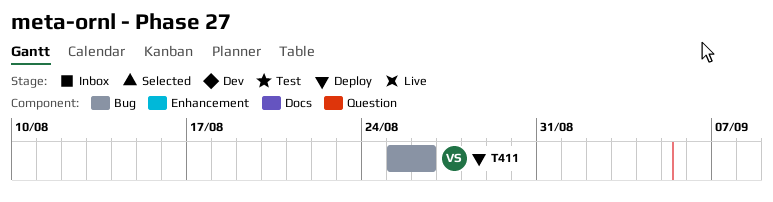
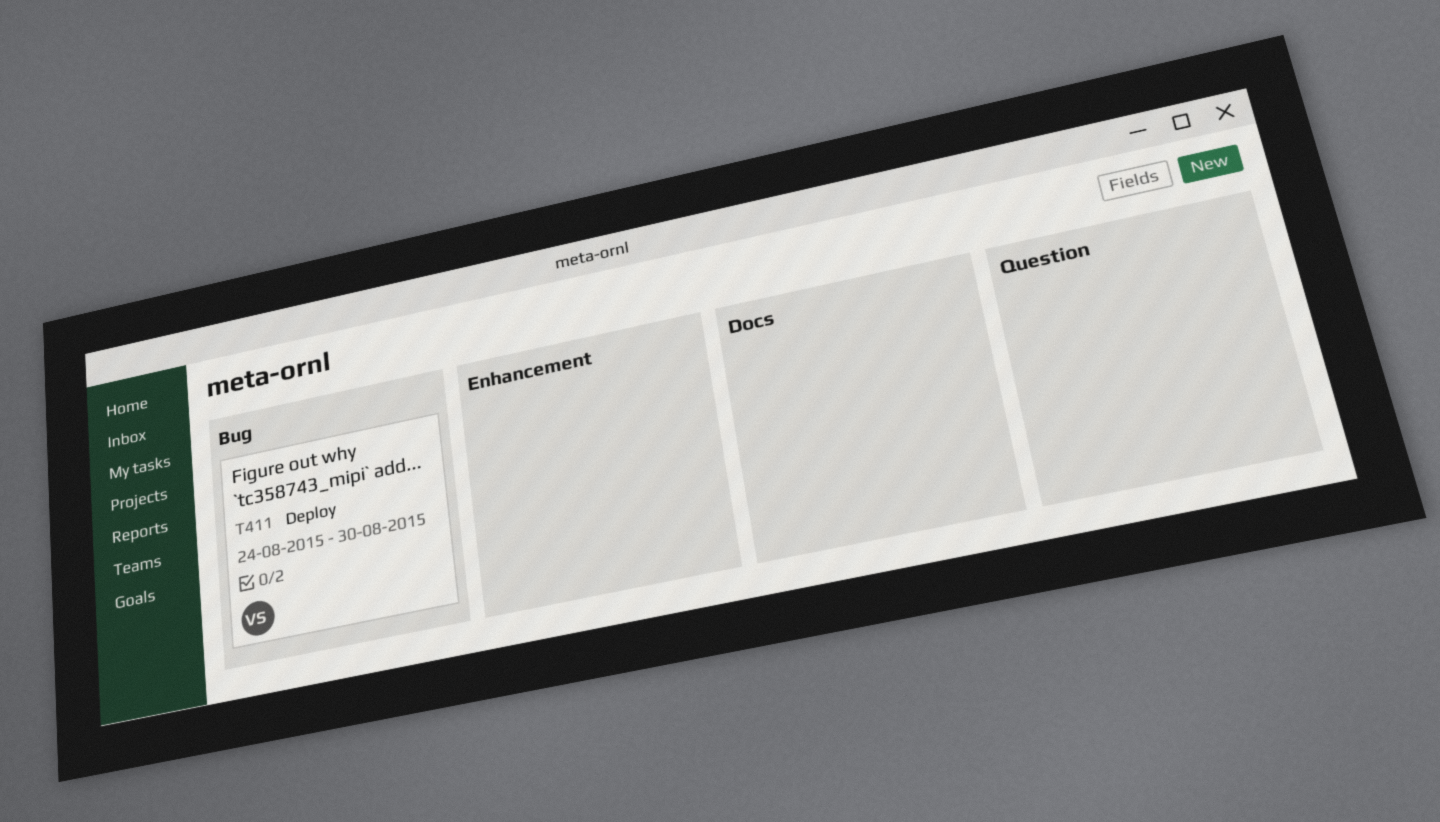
T411, start: Aug 25 -> Aug 24
T411, due: Aug 26 -> Aug 30

